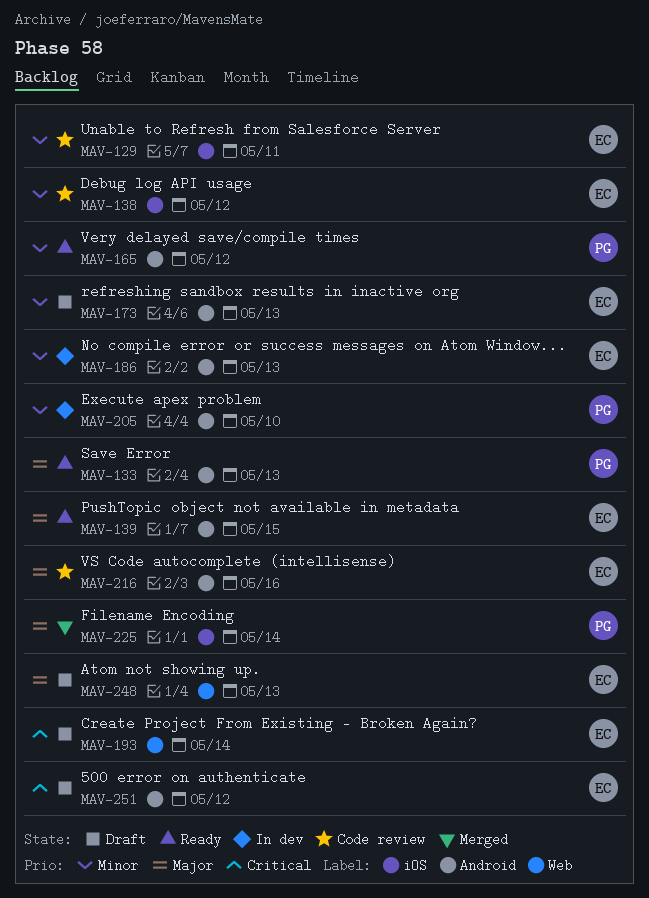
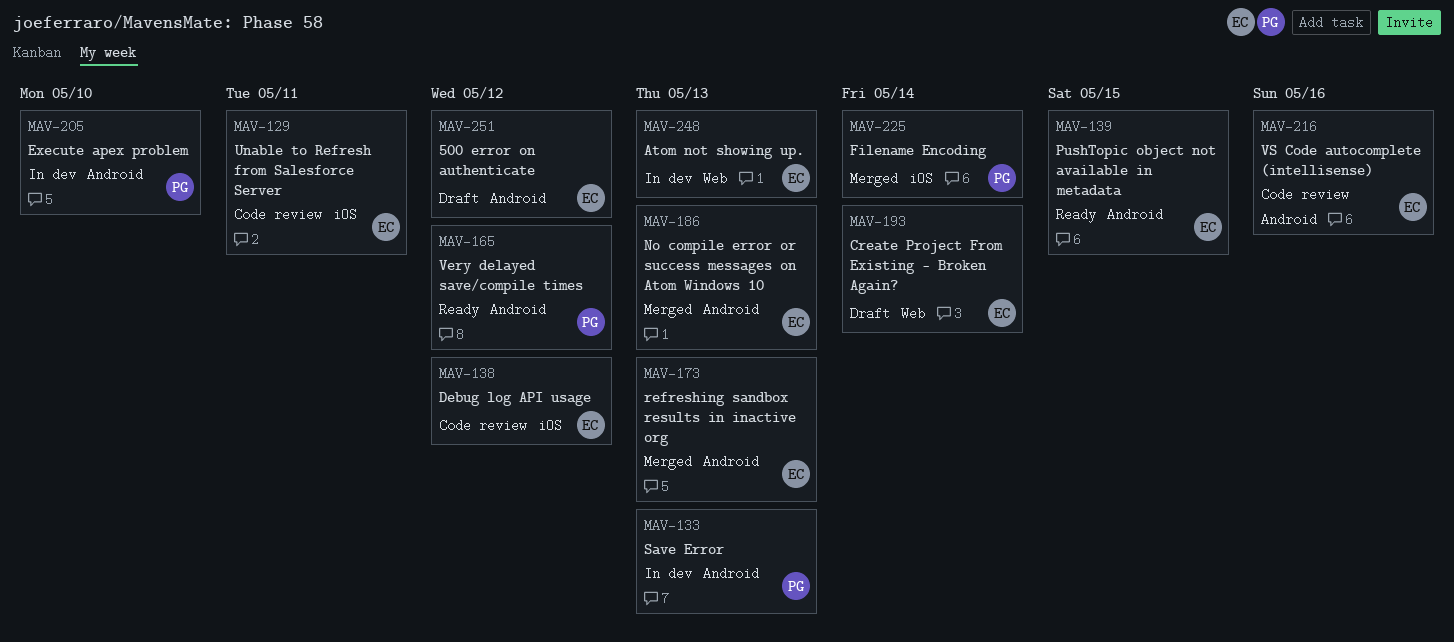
MAV-133, status: Ready -> In dev
MAV-173, status: Draft -> Merged
MAV-186, status: In dev -> Merged
MAV-248, status: Draft -> In dev

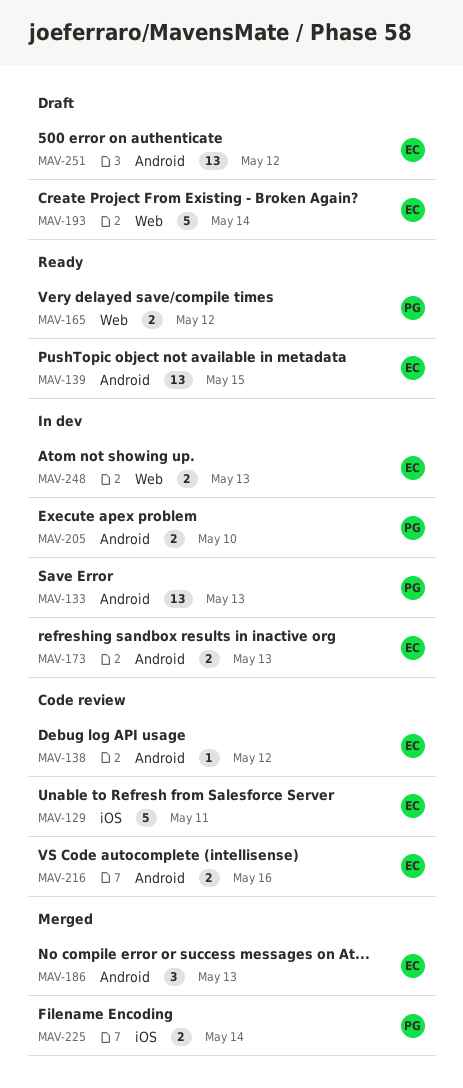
MAV-138, label: iOS -> Android
MAV-165, label: Android -> Web
MAV-173, status: Merged -> In dev

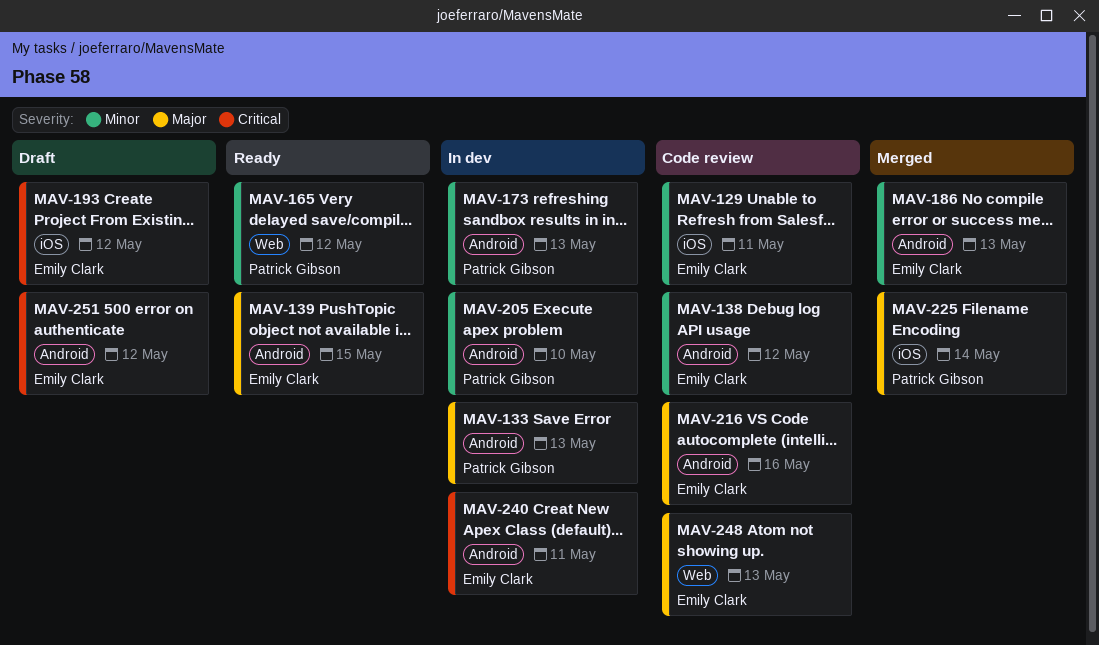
MAV-173, owner: Emily Clark -> Patrick Gibson
MAV-193, label: Web -> iOS
MAV-193, due: May 14 -> May 12
MAV-240: none -> present
MAV-248, status: In dev -> Code review

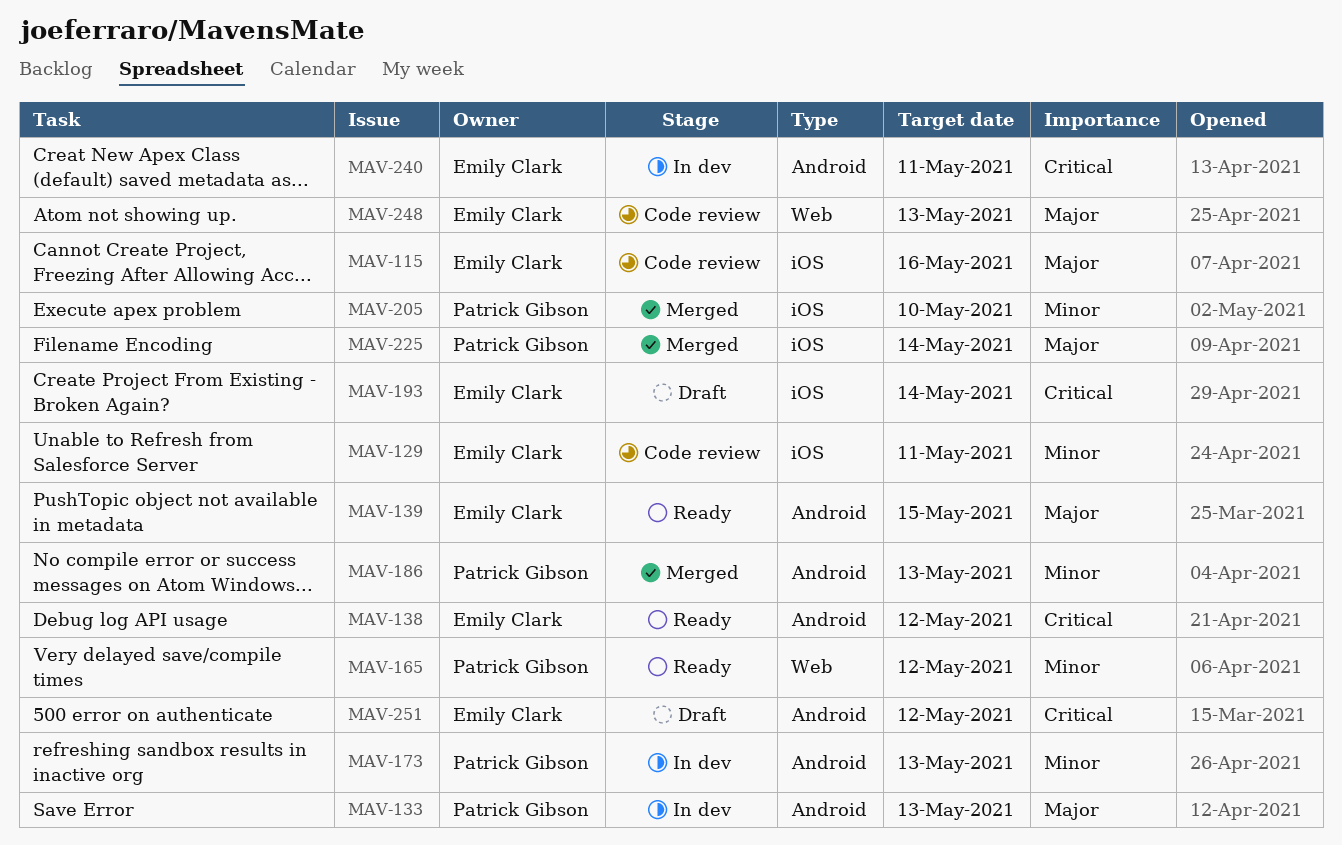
MAV-115: none -> present
MAV-138, status: Code review -> Ready
MAV-138, priority: Minor -> Critical
MAV-186, owner: Emily Clark -> Patrick Gibson
MAV-193, due: May 12 -> May 14
MAV-205, status: In dev -> Merged
MAV-205, label: Android -> iOS
MAV-216: present -> none

